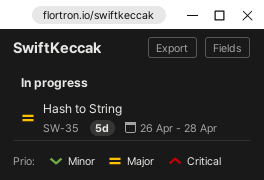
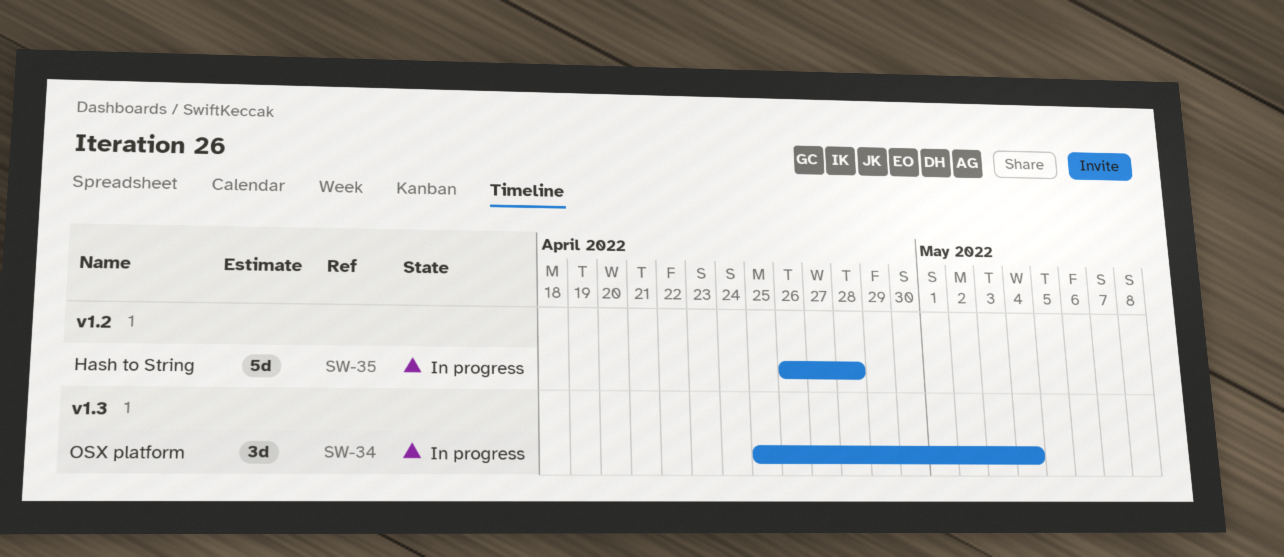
SW-34: none -> present

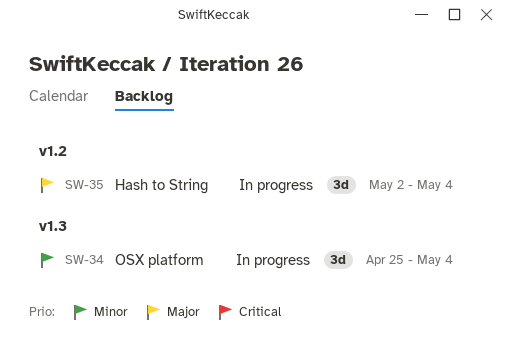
SW-35, estimate: 5d -> 3d
SW-35, start: Apr 26 -> May 2
SW-35, due: Apr 28 -> May 4

